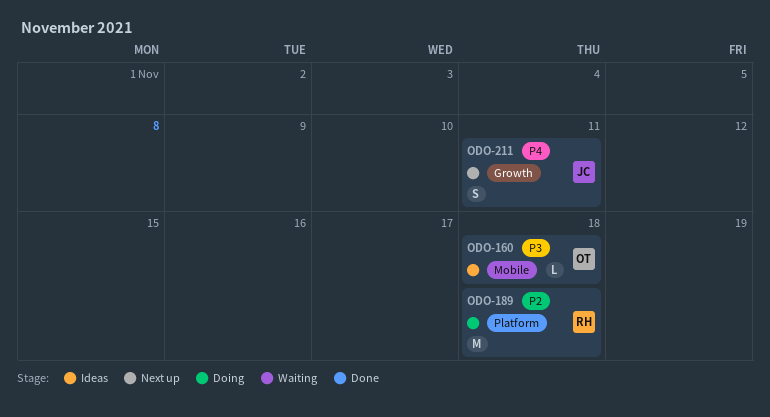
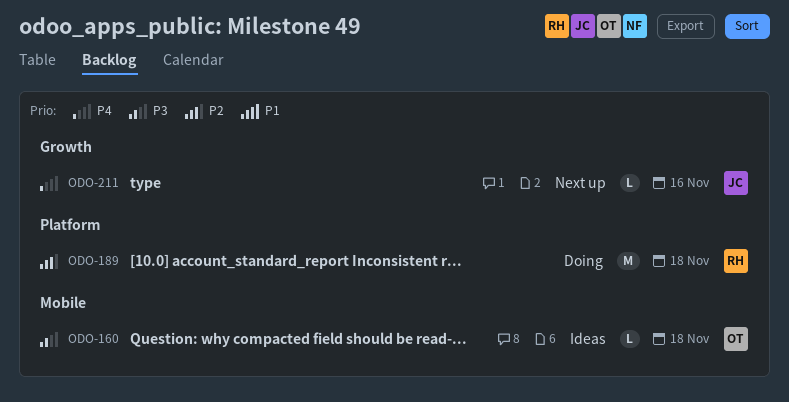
ODO-211, estimate: S -> L
ODO-211, due: Nov 11 -> Nov 16

